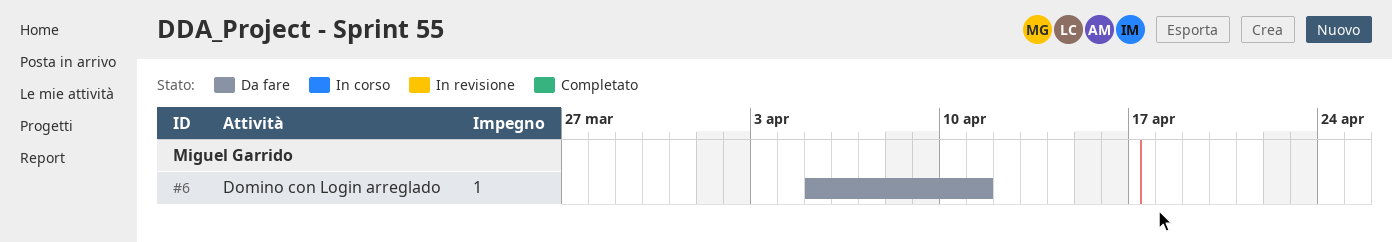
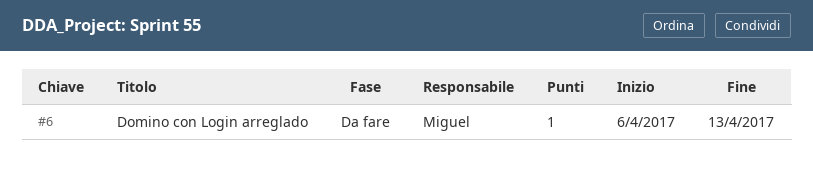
#6, start: Apr 5 -> Apr 6
#6, due: Apr 11 -> Apr 13

